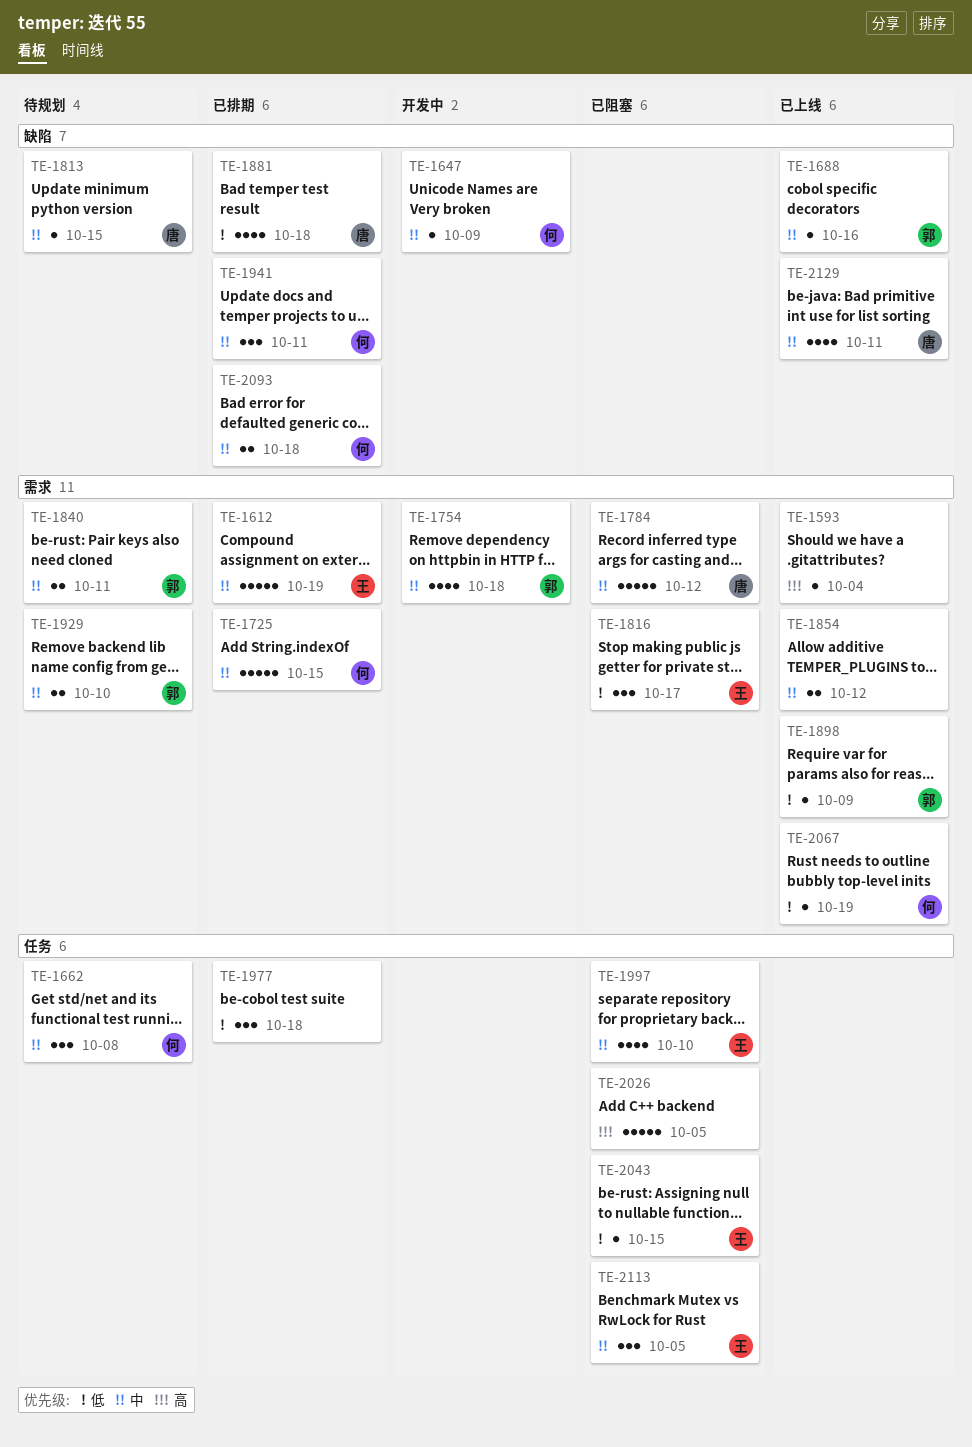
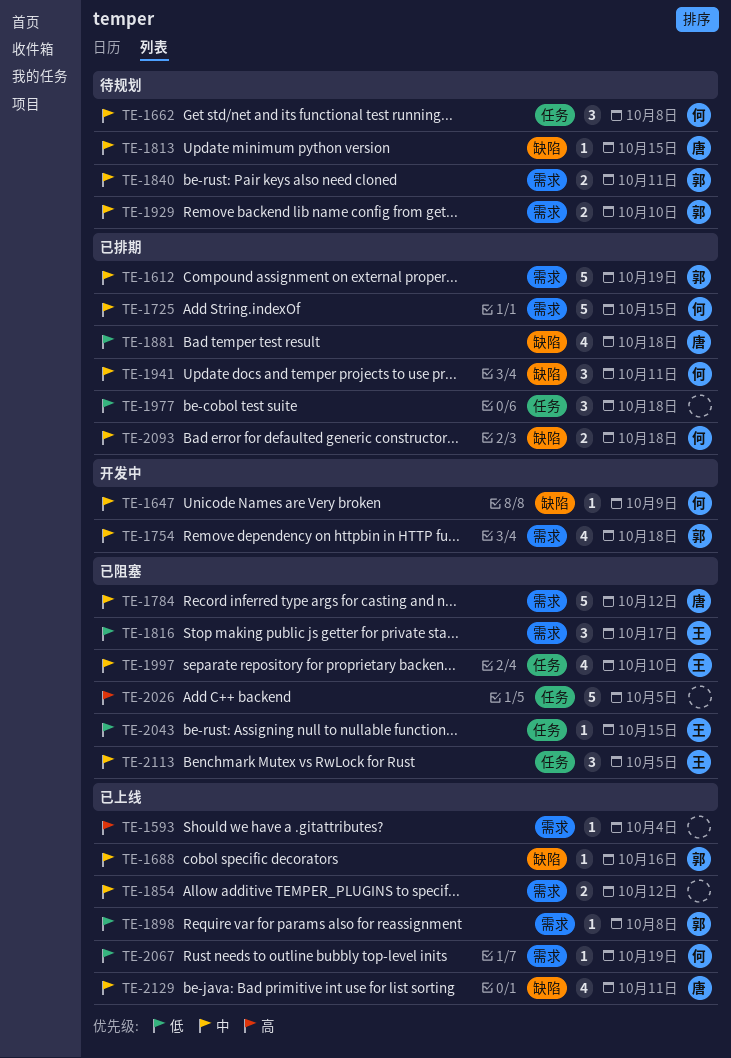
TE-1612, owner: 王 -> 郭
TE-1898, due: Oct 9 -> Oct 8

